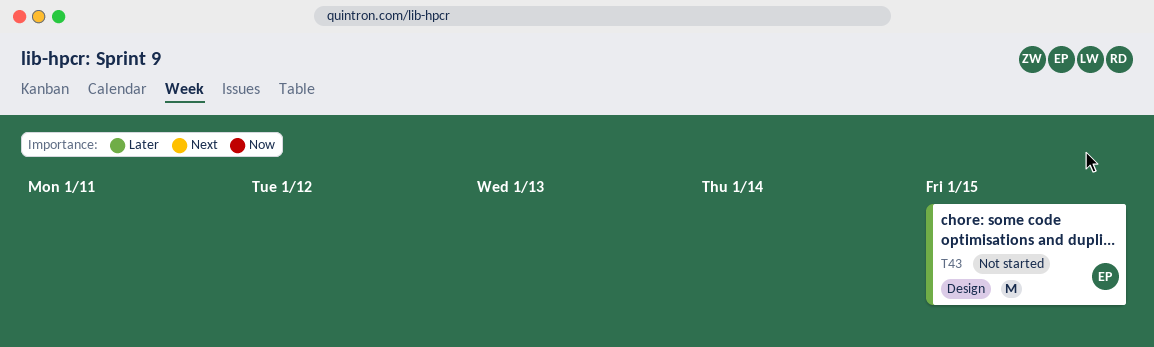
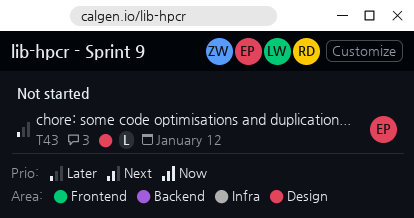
T43, estimate: M -> L
T43, due: Jan 15 -> Jan 12

